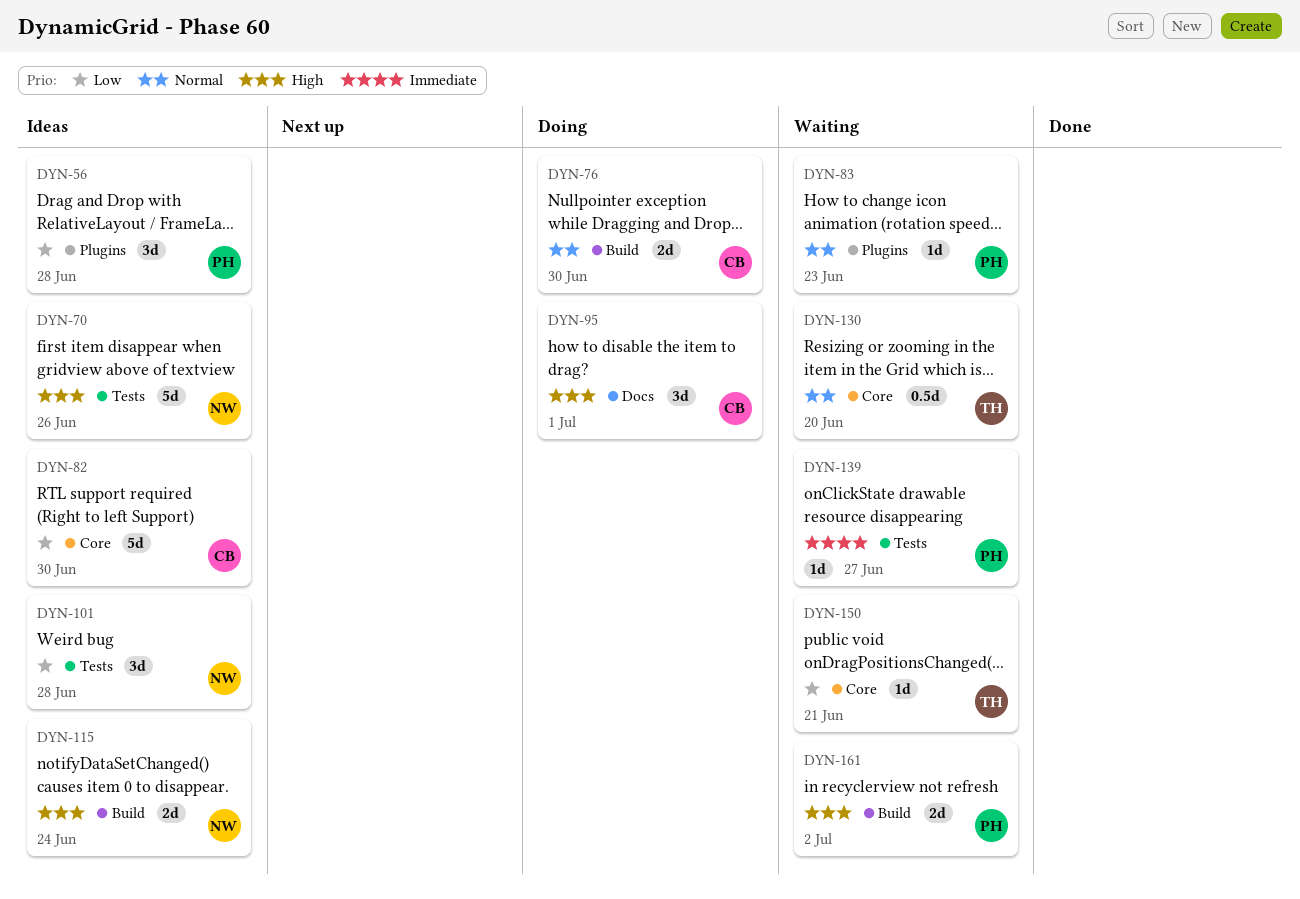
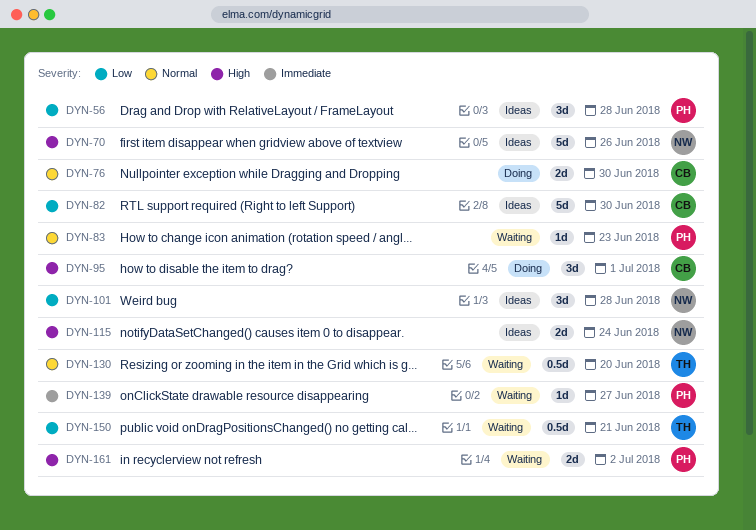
DYN-150, estimate: 1d -> 0.5d

